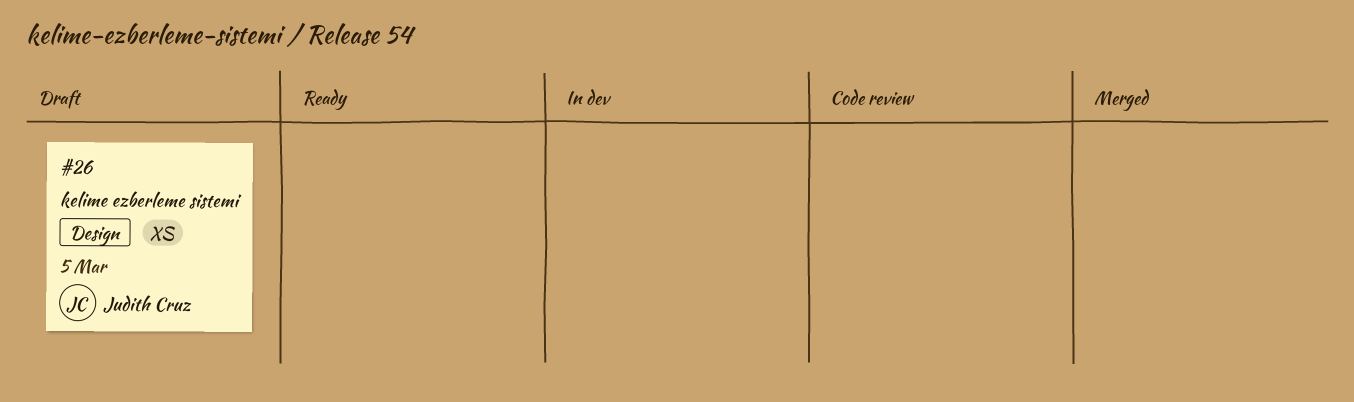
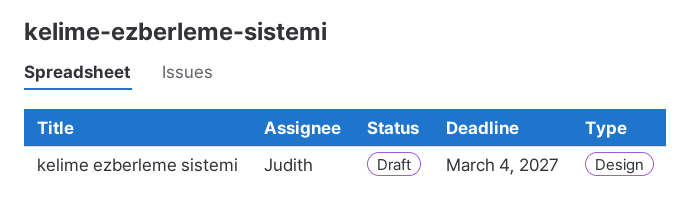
kelime ezberleme sistemi, due: Mar 5 -> Mar 4

